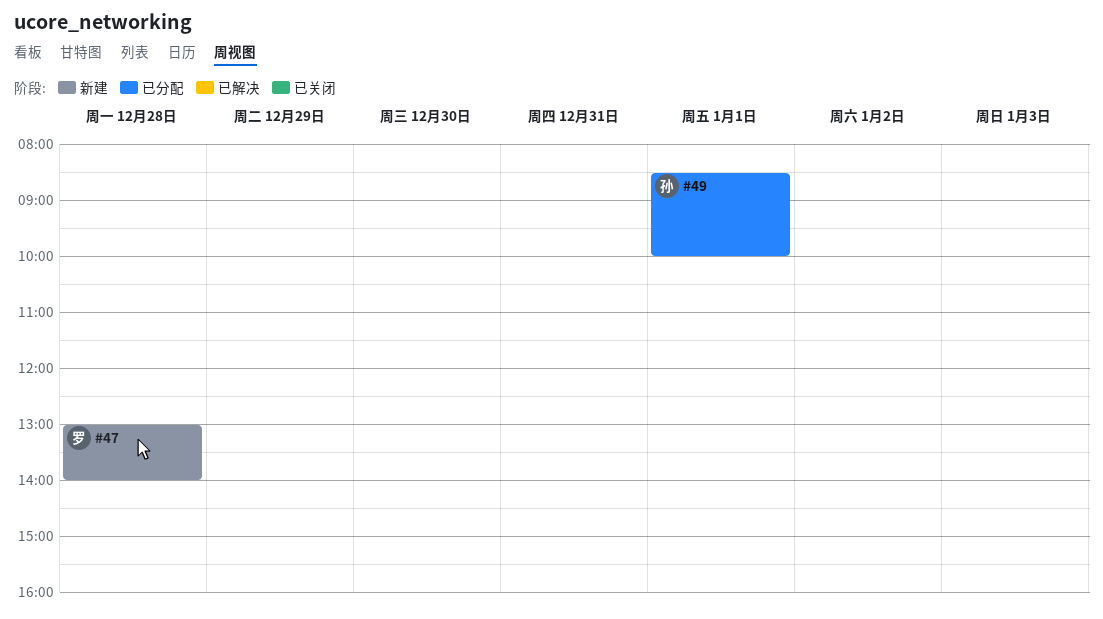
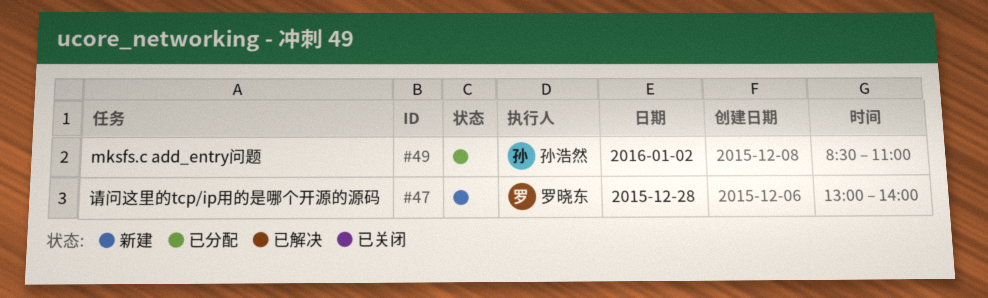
#49, day: Jan 1 -> Jan 2
#49, ends: 10:00 -> 11:00

